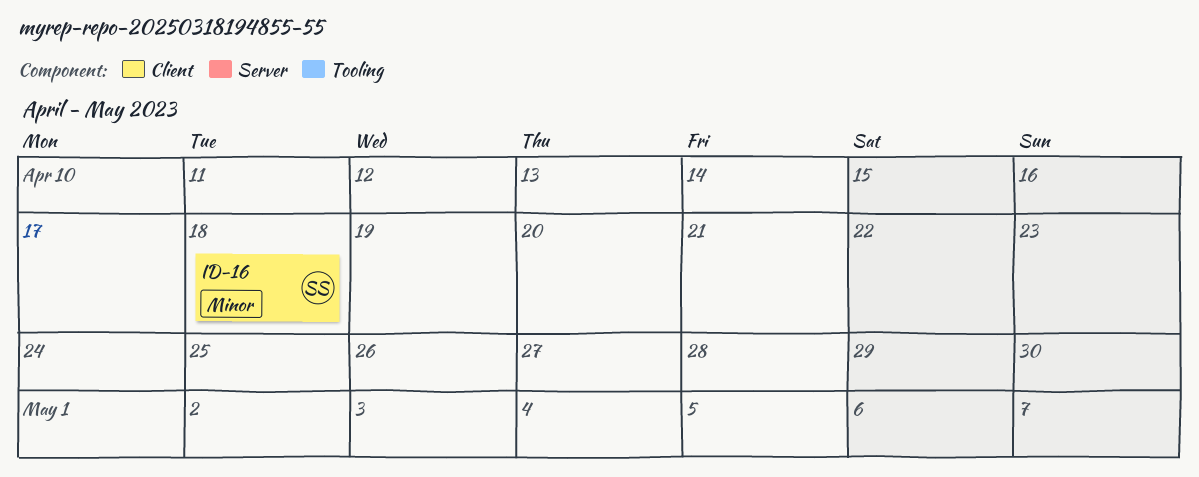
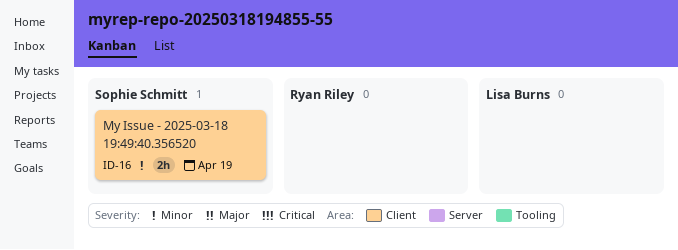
ID-16, due: Apr 18 -> Apr 19

